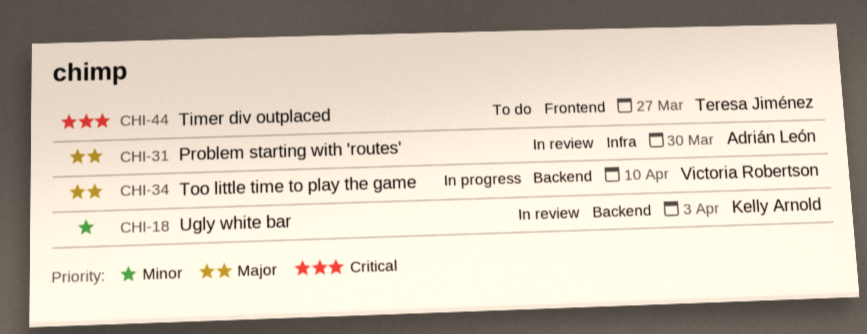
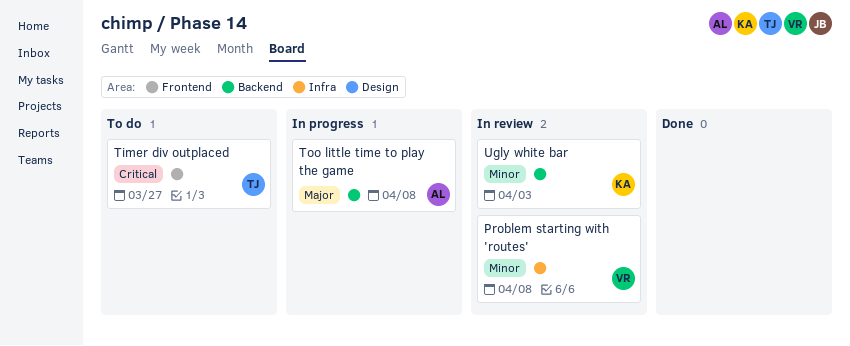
Problem starting with 'routes', owner: Adrián León -> Victoria Robertson
Problem starting with 'routes', priority: Major -> Minor
Problem starting with 'routes', due: Mar 30 -> Apr 8
Too little time to play the game, owner: Victoria Robertson -> Adrián León
Too little time to play the game, due: Apr 10 -> Apr 8

